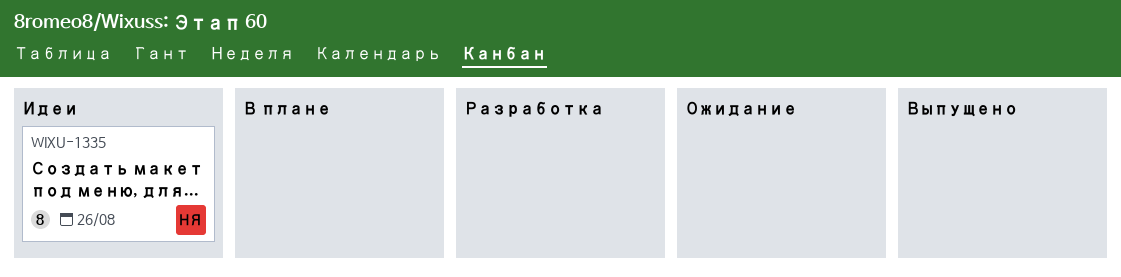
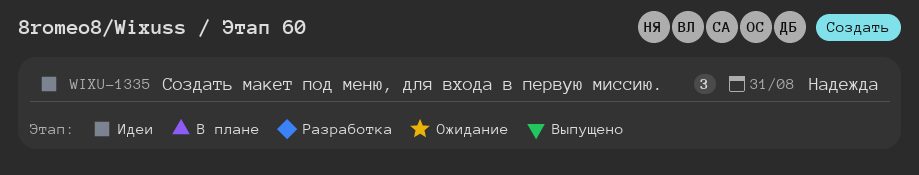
WIXU-1335, estimate: 8 -> 3
WIXU-1335, due: Aug 26 -> Aug 31

